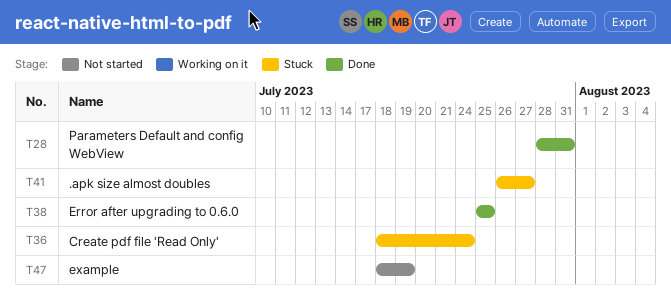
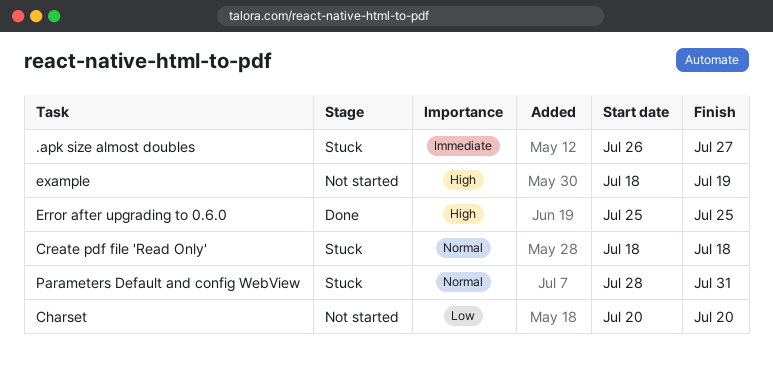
Charset: none -> present
Create pdf file 'Read Only', due: Jul 24 -> Jul 18
Parameters Default and config WebView, status: Done -> Stuck

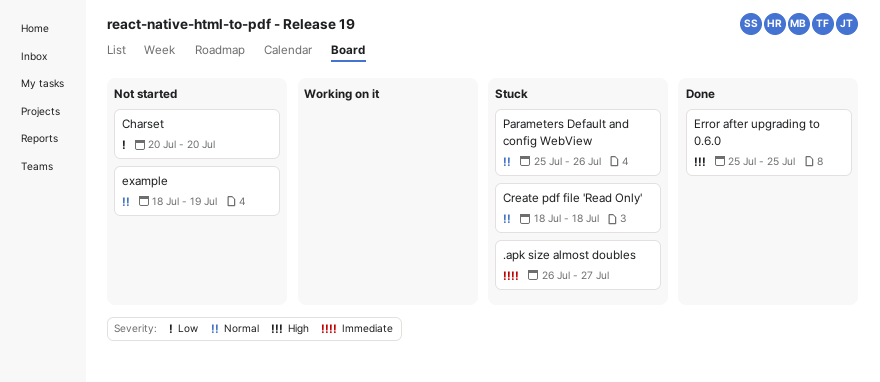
example, priority: High -> Normal
Parameters Default and config WebView, start: Jul 28 -> Jul 25
Parameters Default and config WebView, due: Jul 31 -> Jul 26

